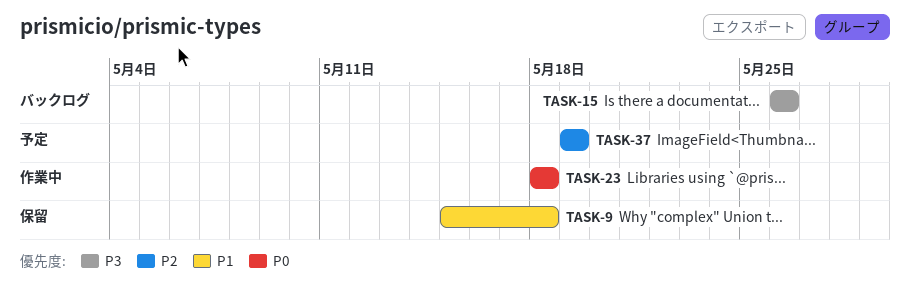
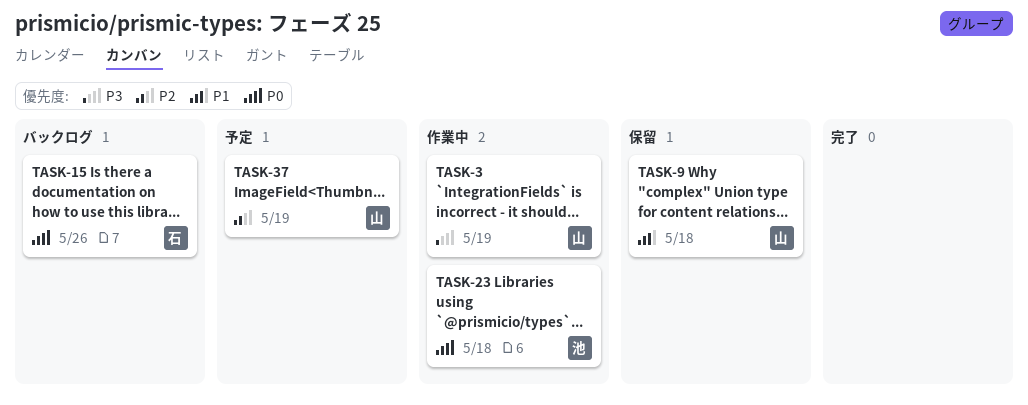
TASK-3: none -> present
TASK-15, priority: P3 -> P0

